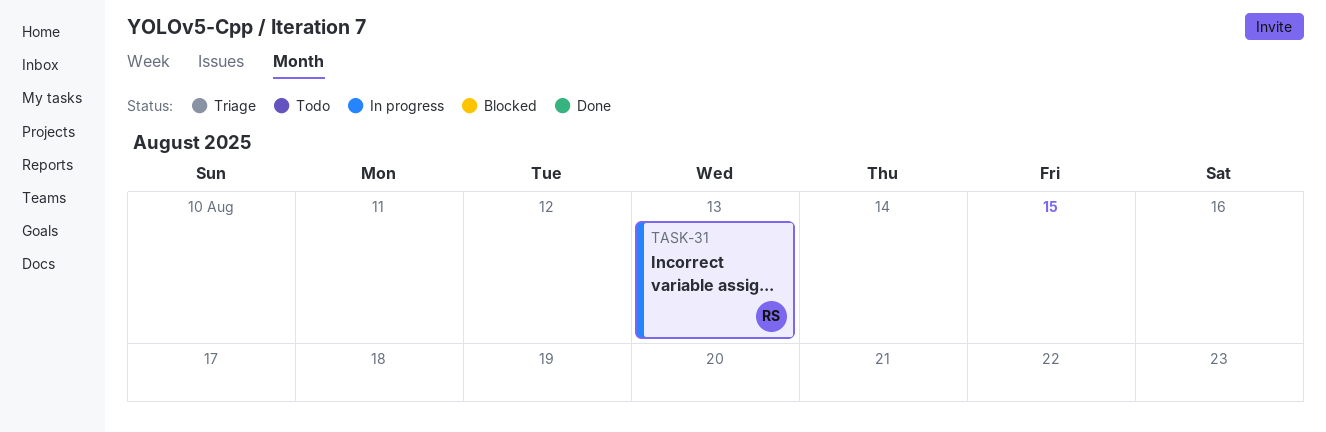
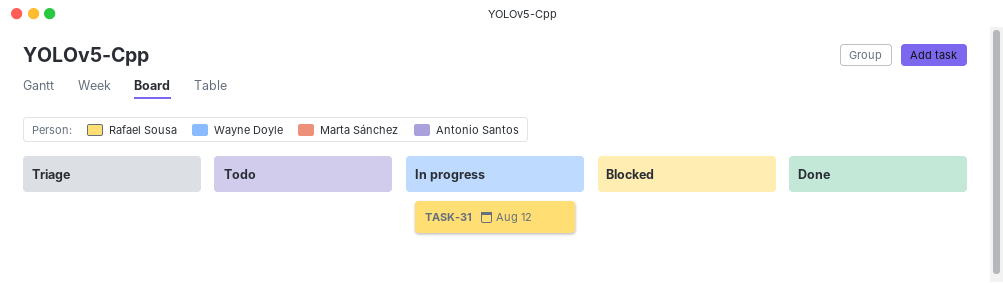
TASK-31, due: Aug 13 -> Aug 12

